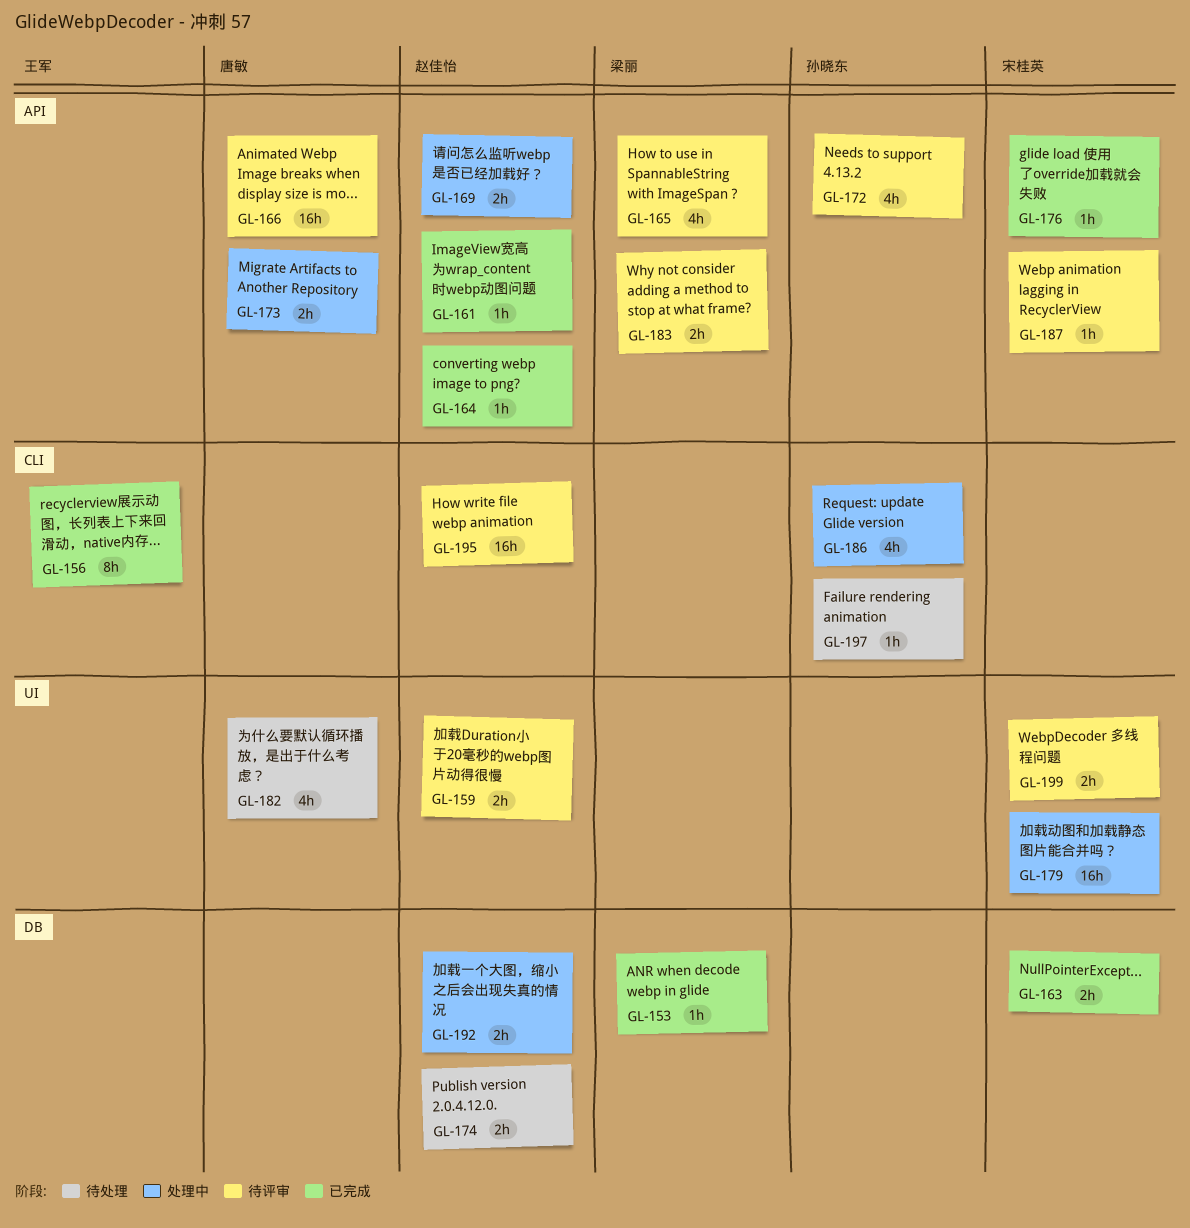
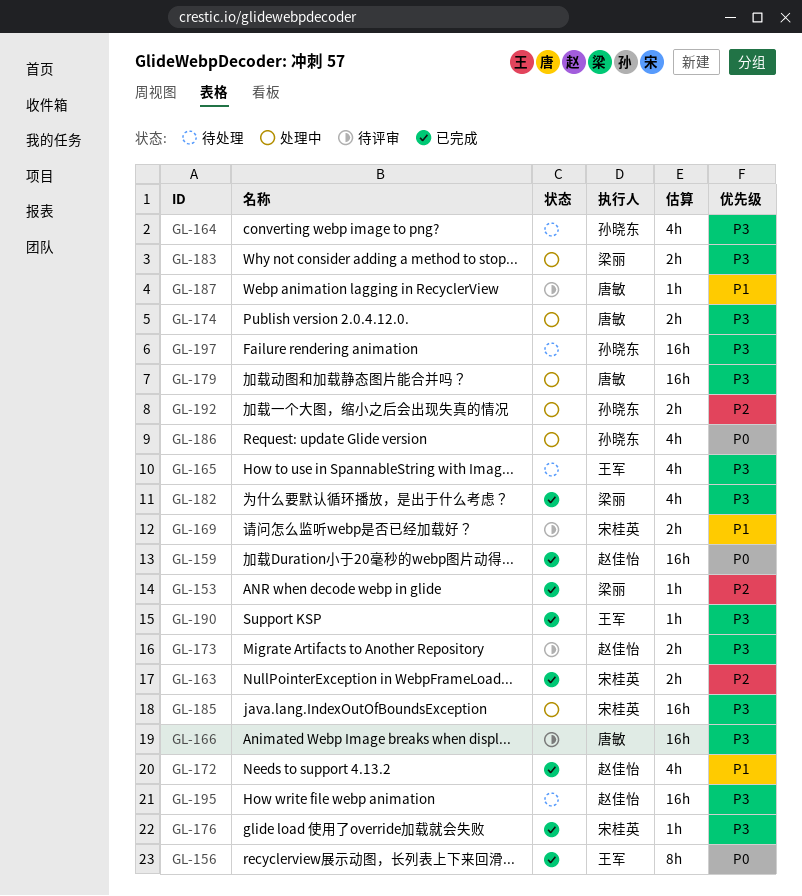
GL-159, status: 待评审 -> 已完成
GL-159, estimate: 2h -> 16h
GL-161: present -> none
GL-164, status: 已完成 -> 待处理
GL-164, owner: 赵佳怡 -> 孙晓东
GL-164, estimate: 1h -> 4h
GL-165, status: 待评审 -> 待处理
GL-165, owner: 梁丽 -> 王军
GL-169, status: 处理中 -> 待评审
GL-169, owner: 赵佳怡 -> 宋桂英
GL-172, status: 待评审 -> 已完成
GL-172, owner: 孙晓东 -> 赵佳怡
GL-173, status: 处理中 -> 待评审
GL-173, owner: 唐敏 -> 赵佳怡
GL-174, status: 待处理 -> 处理中
GL-174, owner: 赵佳怡 -> 唐敏
GL-179, owner: 宋桂英 -> 唐敏
GL-182, status: 待处理 -> 已完成
GL-182, owner: 唐敏 -> 梁丽
GL-183, status: 待评审 -> 处理中
GL-185: none -> present
GL-187, owner: 宋桂英 -> 唐敏
GL-190: none -> present
GL-192, owner: 赵佳怡 -> 孙晓东
GL-195, status: 待评审 -> 待处理
GL-197, estimate: 1h -> 16h
GL-199: present -> none

